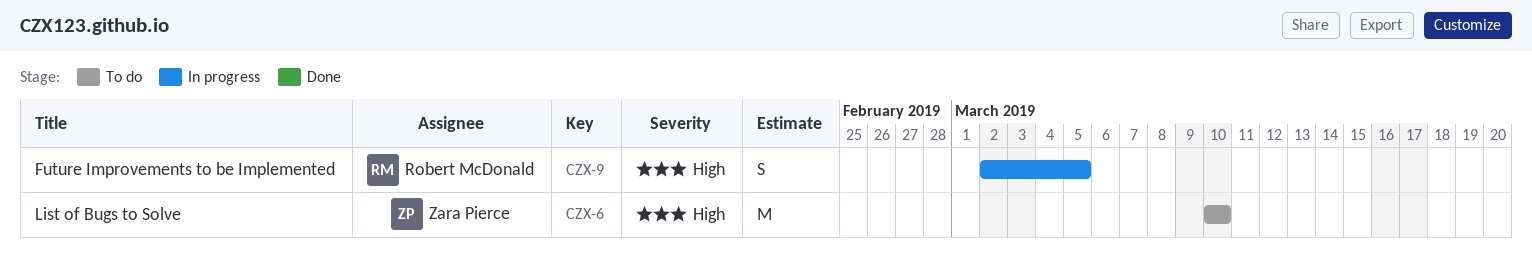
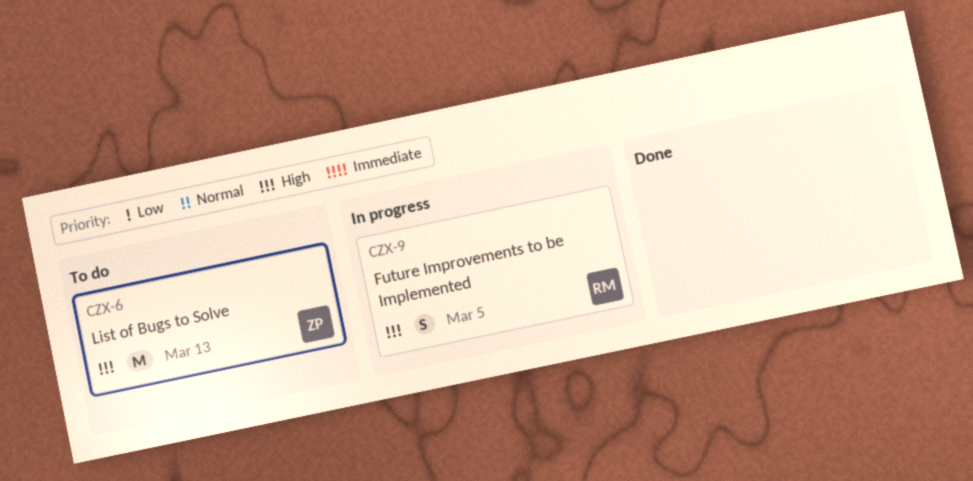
CZX-6, due: Mar 10 -> Mar 13

